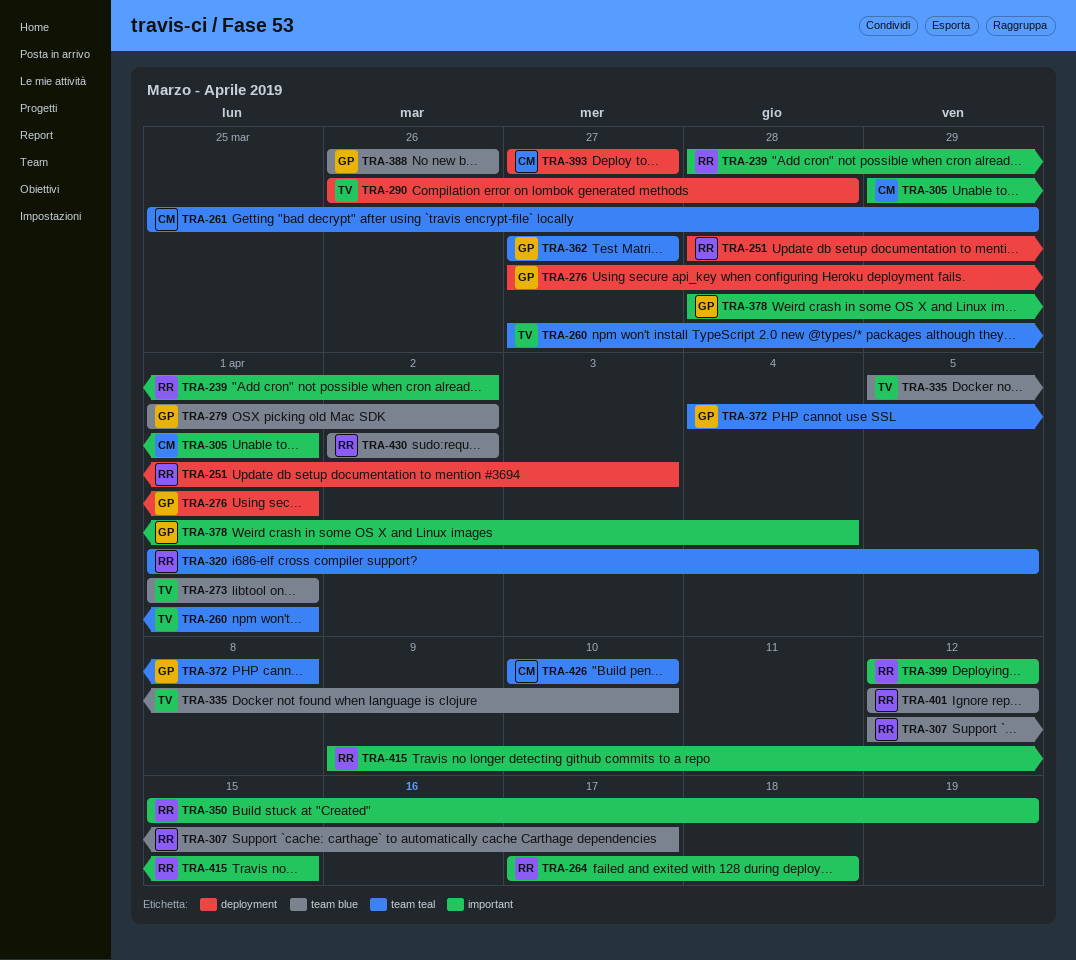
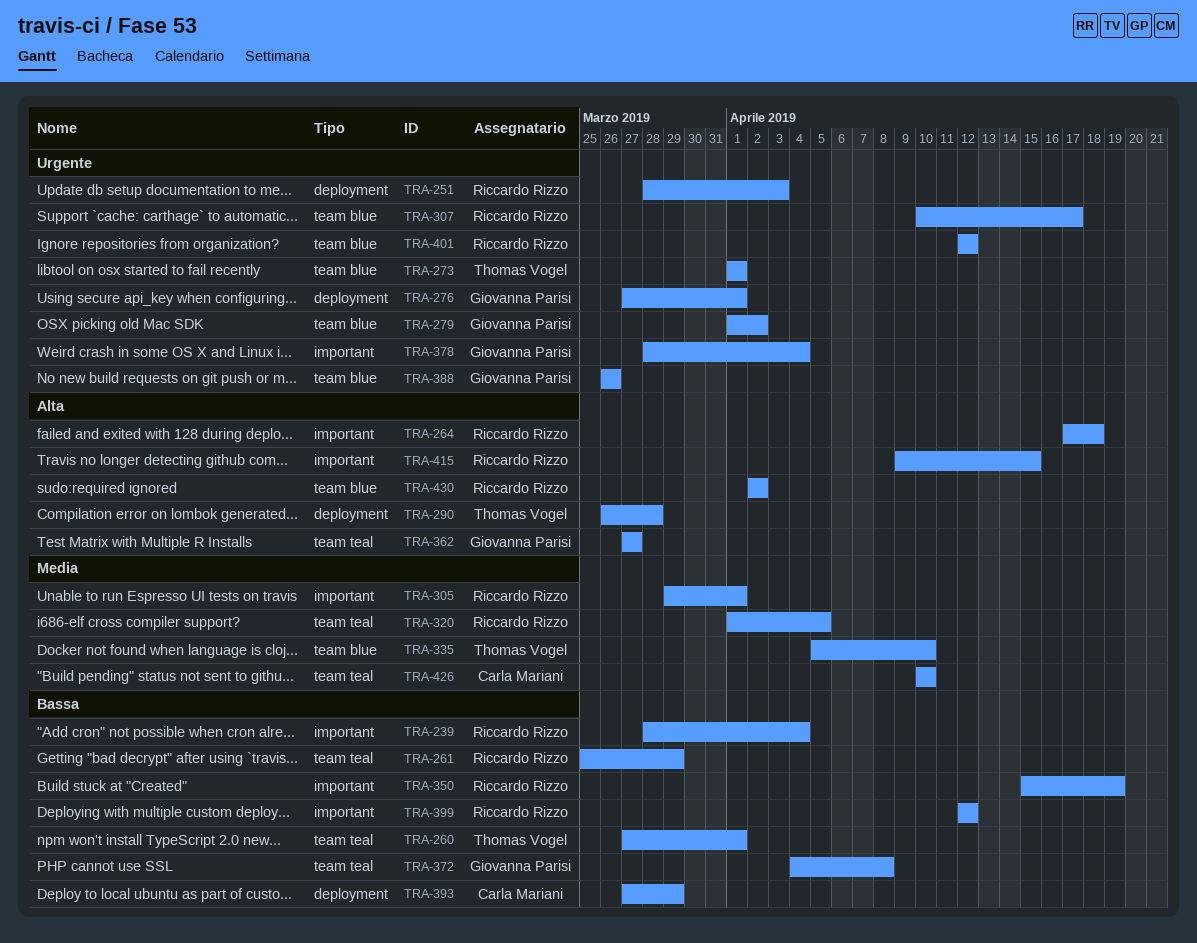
TRA-239, due: Apr 2 -> Apr 4
TRA-261, owner: Carla Mariani -> Riccardo Rizzo
TRA-305, owner: Carla Mariani -> Riccardo Rizzo
TRA-307, start: Apr 12 -> Apr 10
TRA-393, due: Mar 27 -> Mar 29

